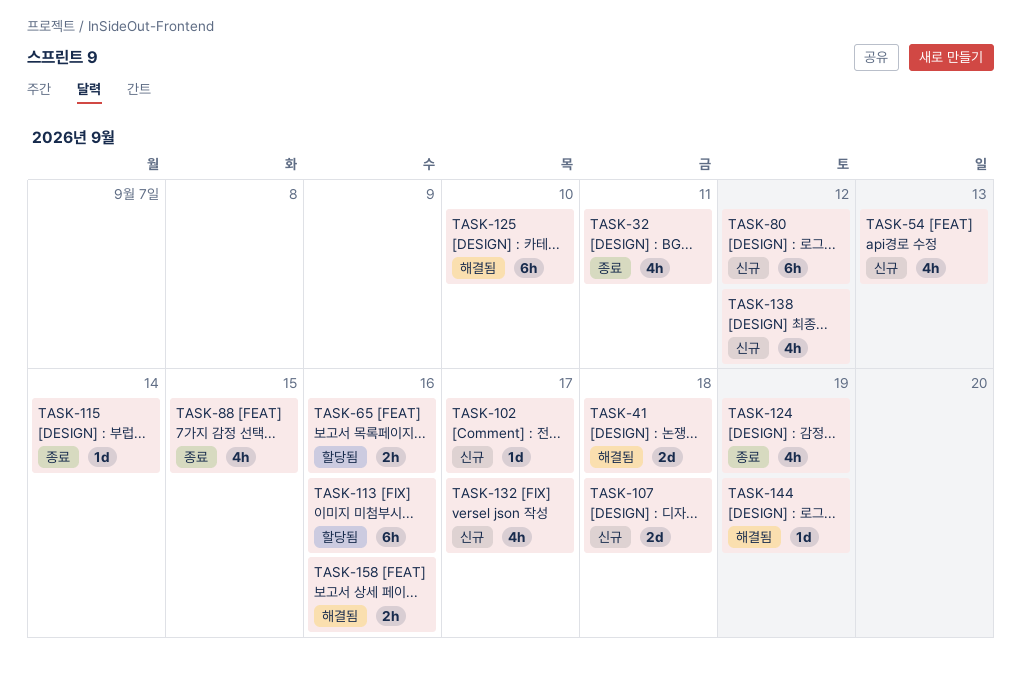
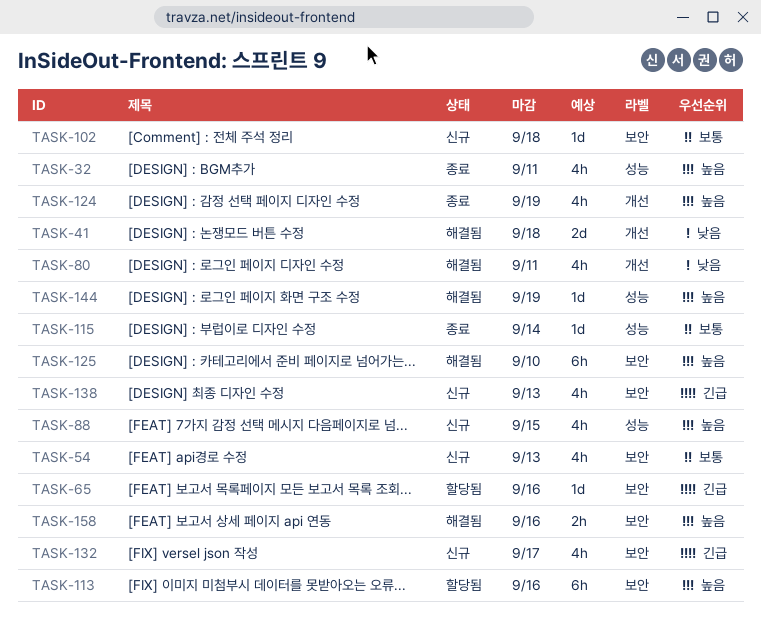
TASK-65, estimate: 2h -> 1d
TASK-80, status: 신규 -> 해결됨
TASK-80, estimate: 6h -> 4h
TASK-80, due: Sep 12 -> Sep 11
TASK-88, status: 종료 -> 신규
TASK-102, due: Sep 17 -> Sep 18
TASK-107: present -> none
TASK-138, due: Sep 12 -> Sep 13

